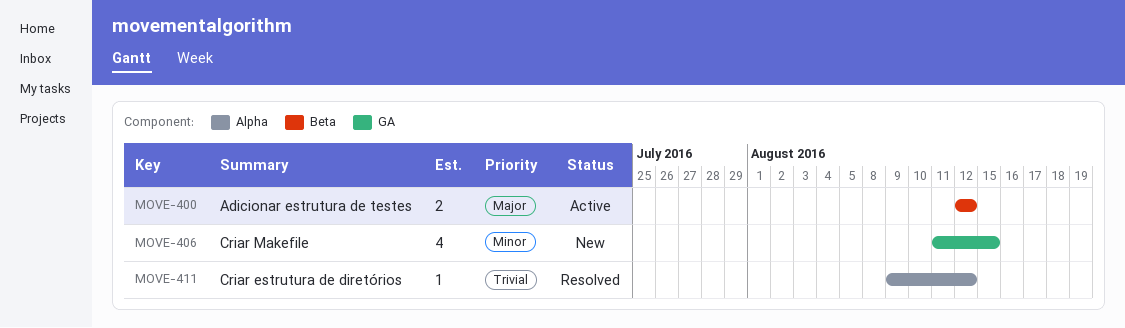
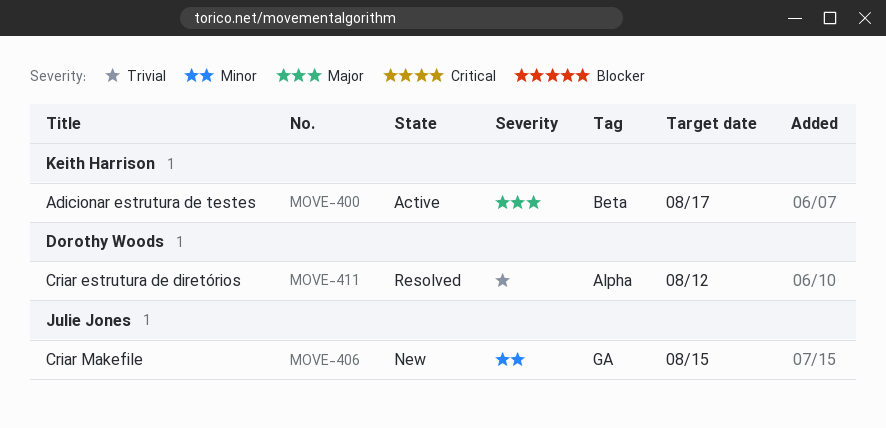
MOVE-400, due: Aug 12 -> Aug 17

